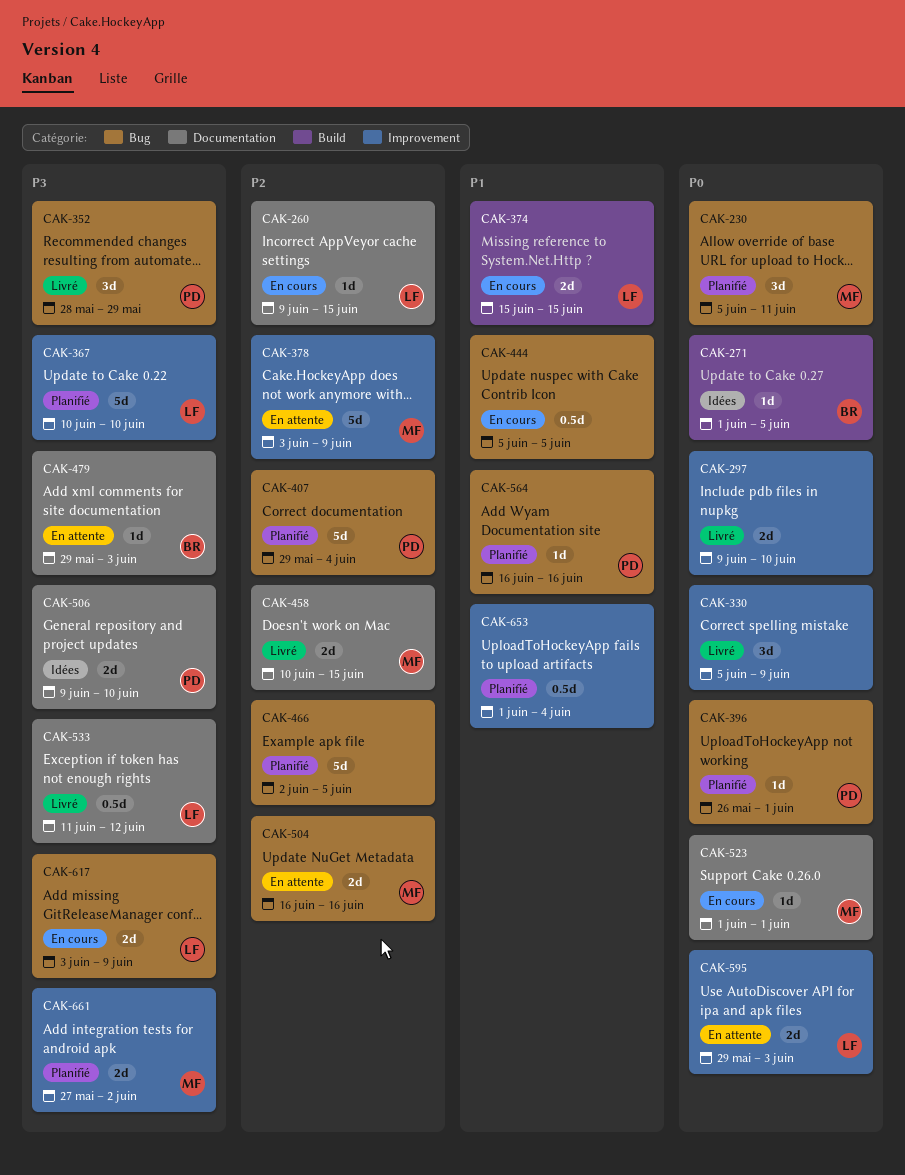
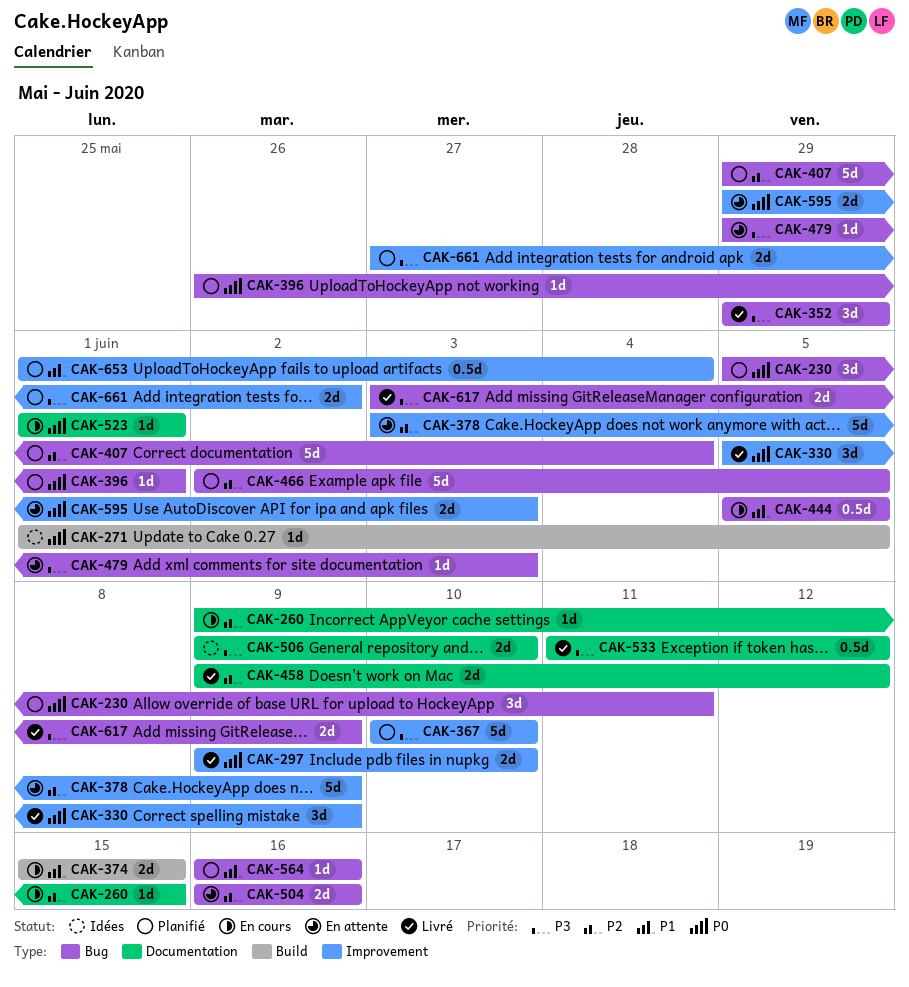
CAK-352, start: May 28 -> May 29
CAK-458, start: Jun 10 -> Jun 9
CAK-458, due: Jun 15 -> Jun 12
CAK-479, label: Documentation -> Bug
CAK-617, status: En cours -> Livré

